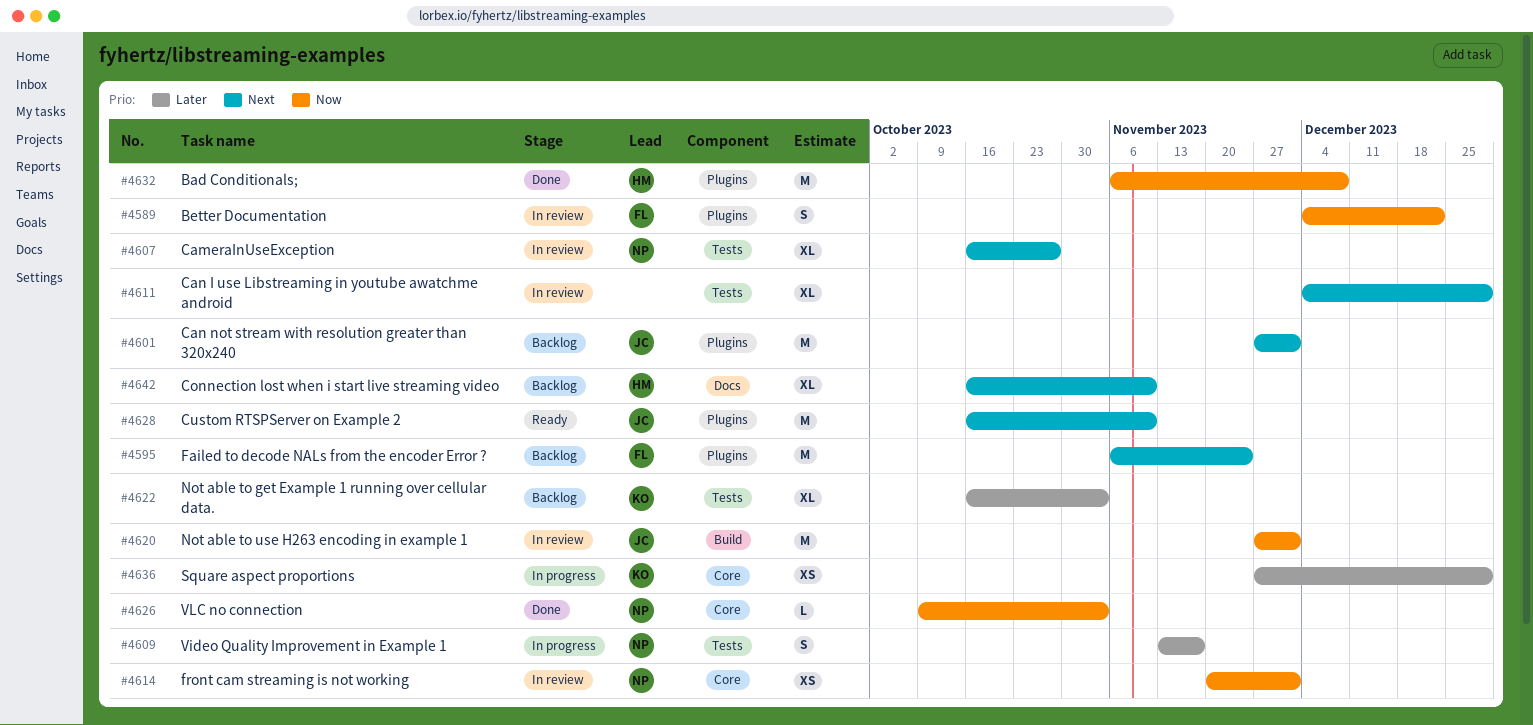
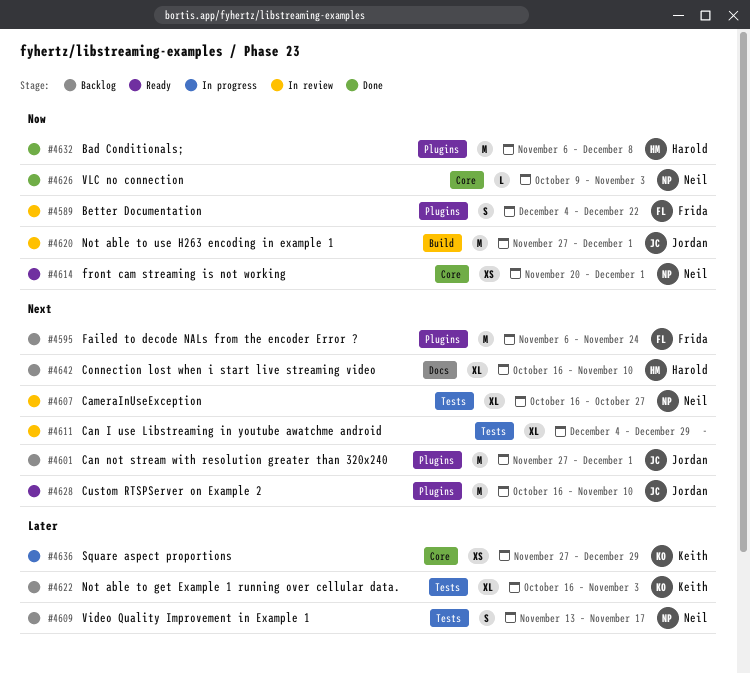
#4609, status: In progress -> Backlog
#4614, status: In review -> Ready

